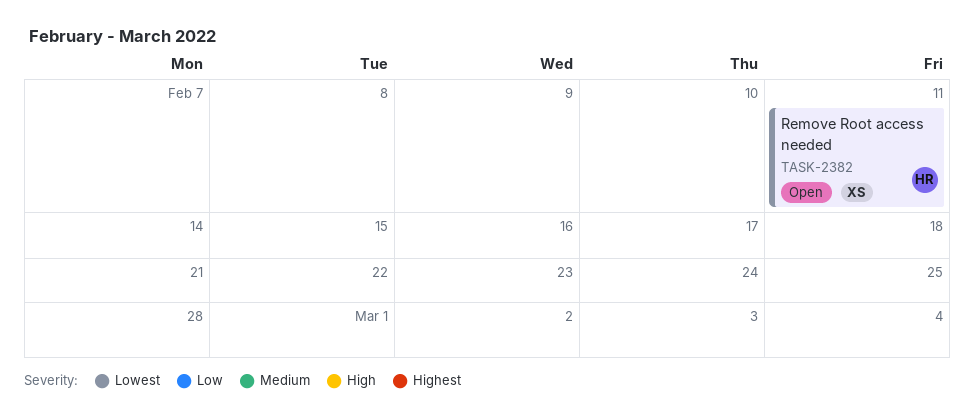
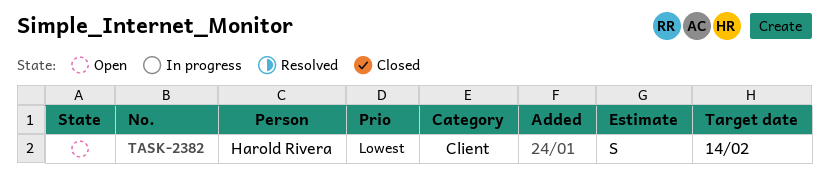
TASK-2382, estimate: XS -> S
TASK-2382, due: Feb 11 -> Feb 14

